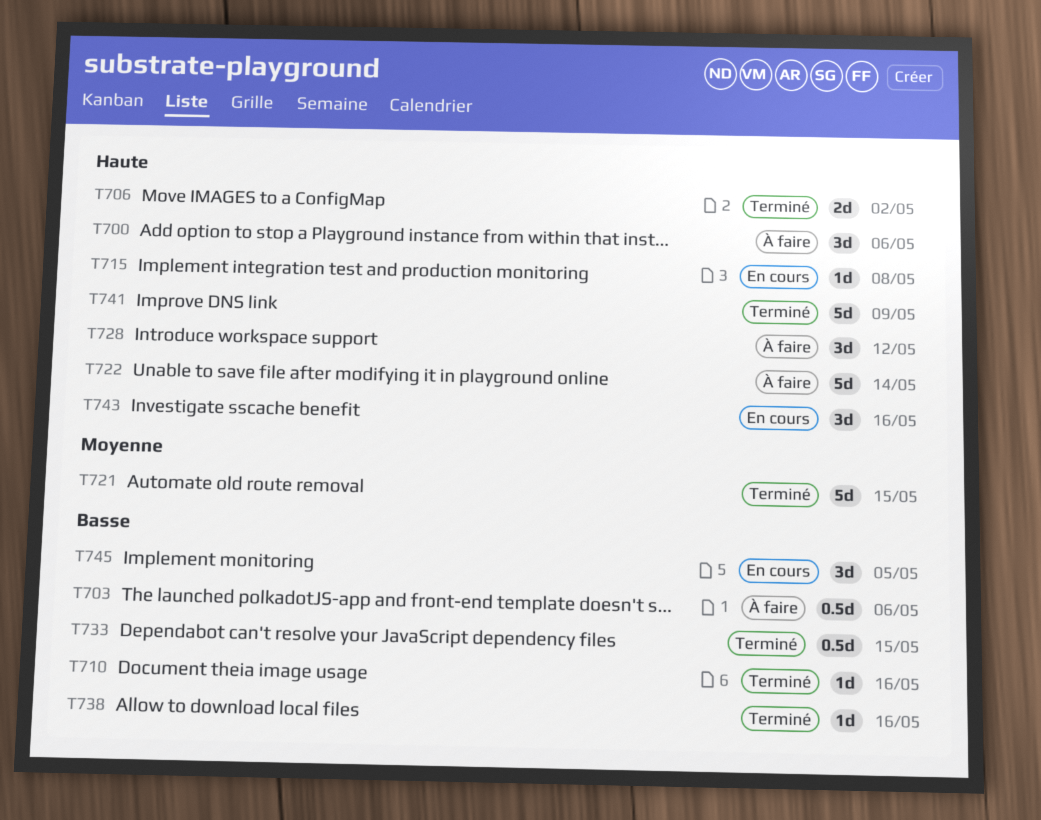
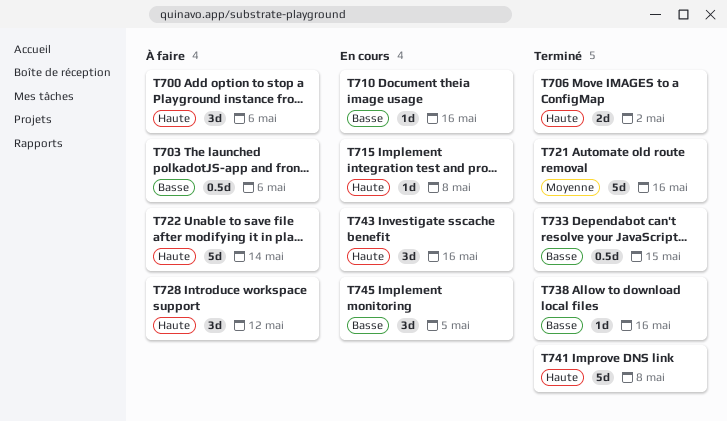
T710, status: Terminé -> En cours
T721, due: May 15 -> May 16
T741, due: May 9 -> May 8

